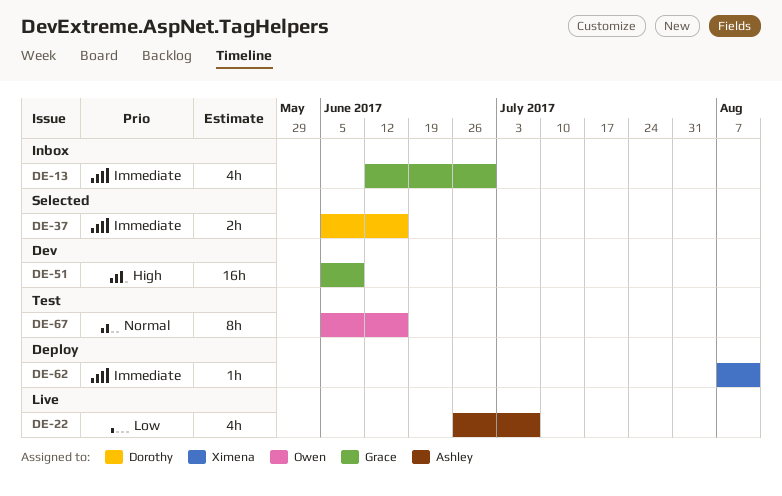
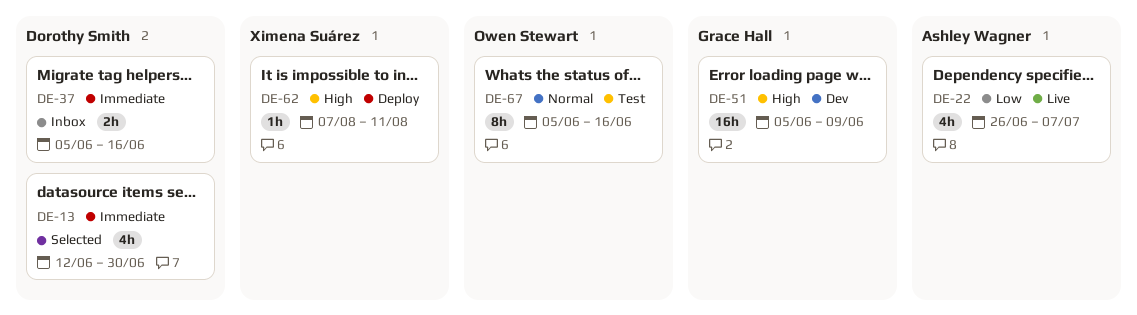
DE-13, status: Inbox -> Selected
DE-13, owner: Grace Hall -> Dorothy Smith
DE-37, status: Selected -> Inbox
DE-62, priority: Immediate -> High

